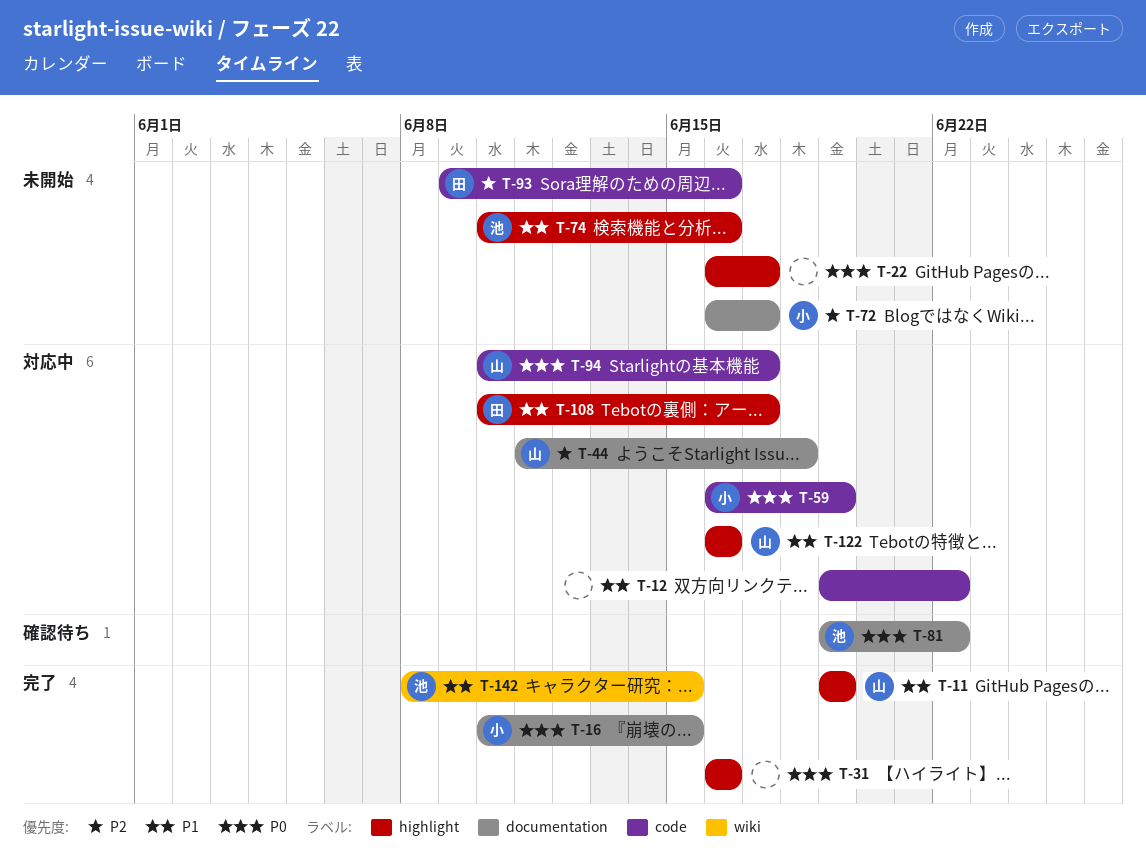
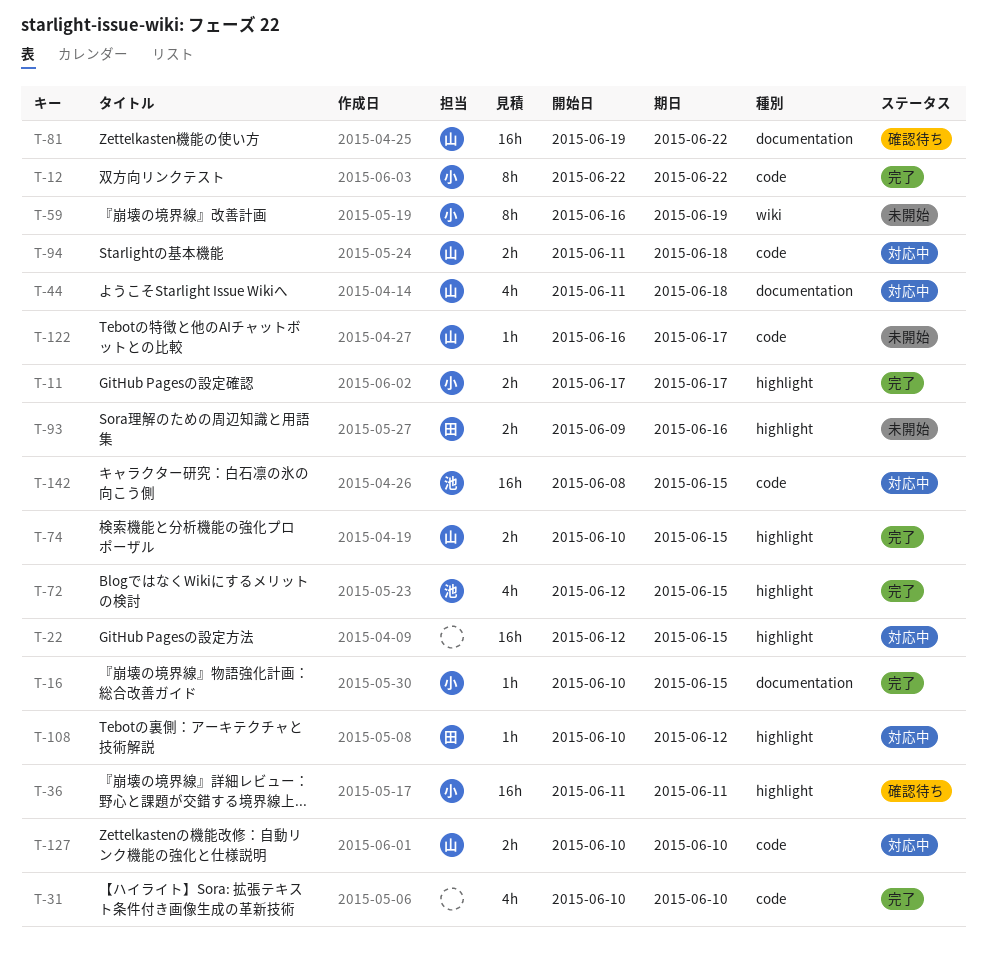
T-11, owner: 山 -> 小
T-11, start: Jun 19 -> Jun 17
T-11, due: Jun 19 -> Jun 17
T-12, status: 対応中 -> 完了
T-12, owner: none -> 小
T-12, start: Jun 19 -> Jun 22
T-22, status: 未開始 -> 対応中
T-22, start: Jun 16 -> Jun 12
T-22, due: Jun 17 -> Jun 15
T-31, label: highlight -> code
T-31, start: Jun 16 -> Jun 10
T-31, due: Jun 16 -> Jun 10
T-36: none -> present
T-59, status: 対応中 -> 未開始
T-59, label: code -> wiki
T-72, status: 未開始 -> 完了
T-72, owner: 小 -> 池
T-72, label: documentation -> highlight
T-72, start: Jun 16 -> Jun 12
T-72, due: Jun 17 -> Jun 15
T-74, status: 未開始 -> 完了
T-74, owner: 池 -> 山
T-74, due: Jun 16 -> Jun 15
T-81, owner: 池 -> 山
T-93, label: code -> highlight
T-94, start: Jun 10 -> Jun 11
T-94, due: Jun 17 -> Jun 18
T-108, due: Jun 17 -> Jun 12
T-122, status: 対応中 -> 未開始
T-122, label: highlight -> code
T-122, due: Jun 16 -> Jun 17
T-127: none -> present
T-142, status: 完了 -> 対応中
T-142, label: wiki -> code

